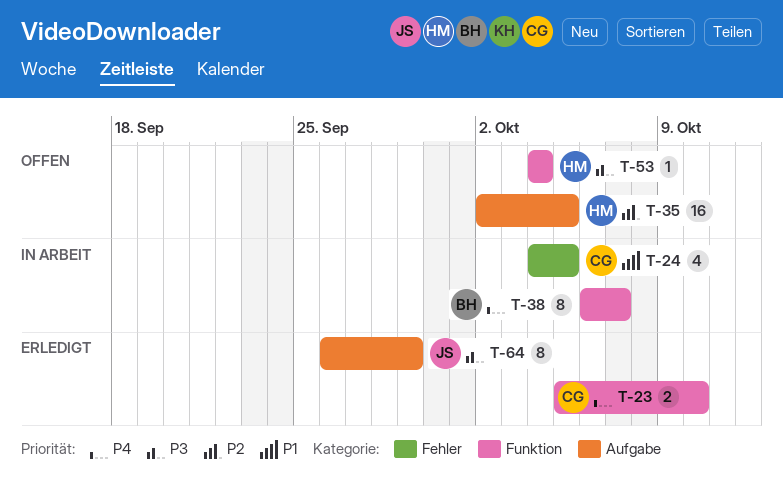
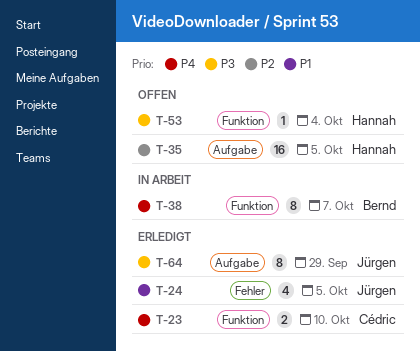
T-24, status: In Arbeit -> Erledigt
T-24, owner: Cédric -> Jürgen

